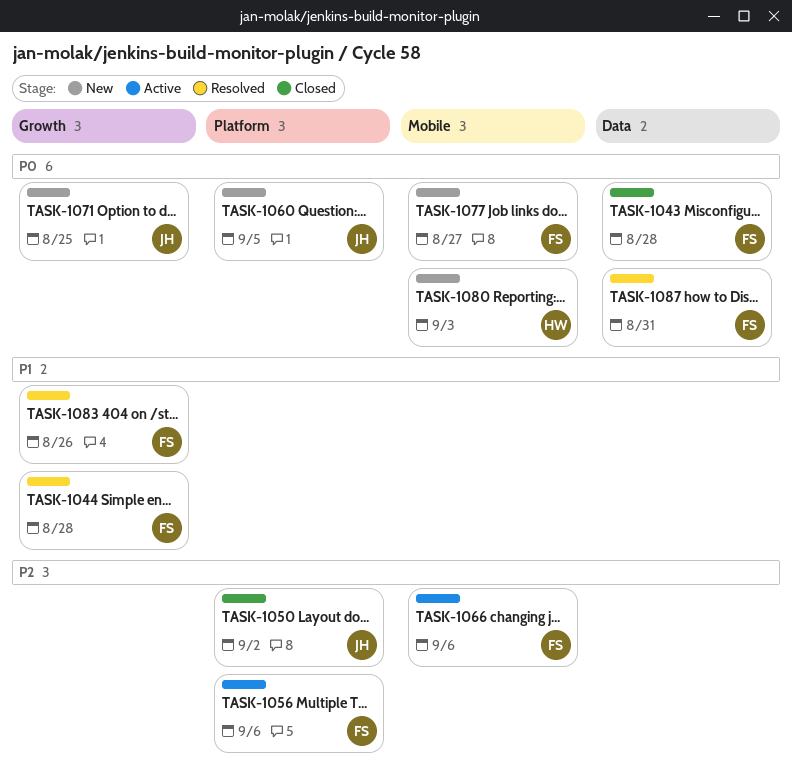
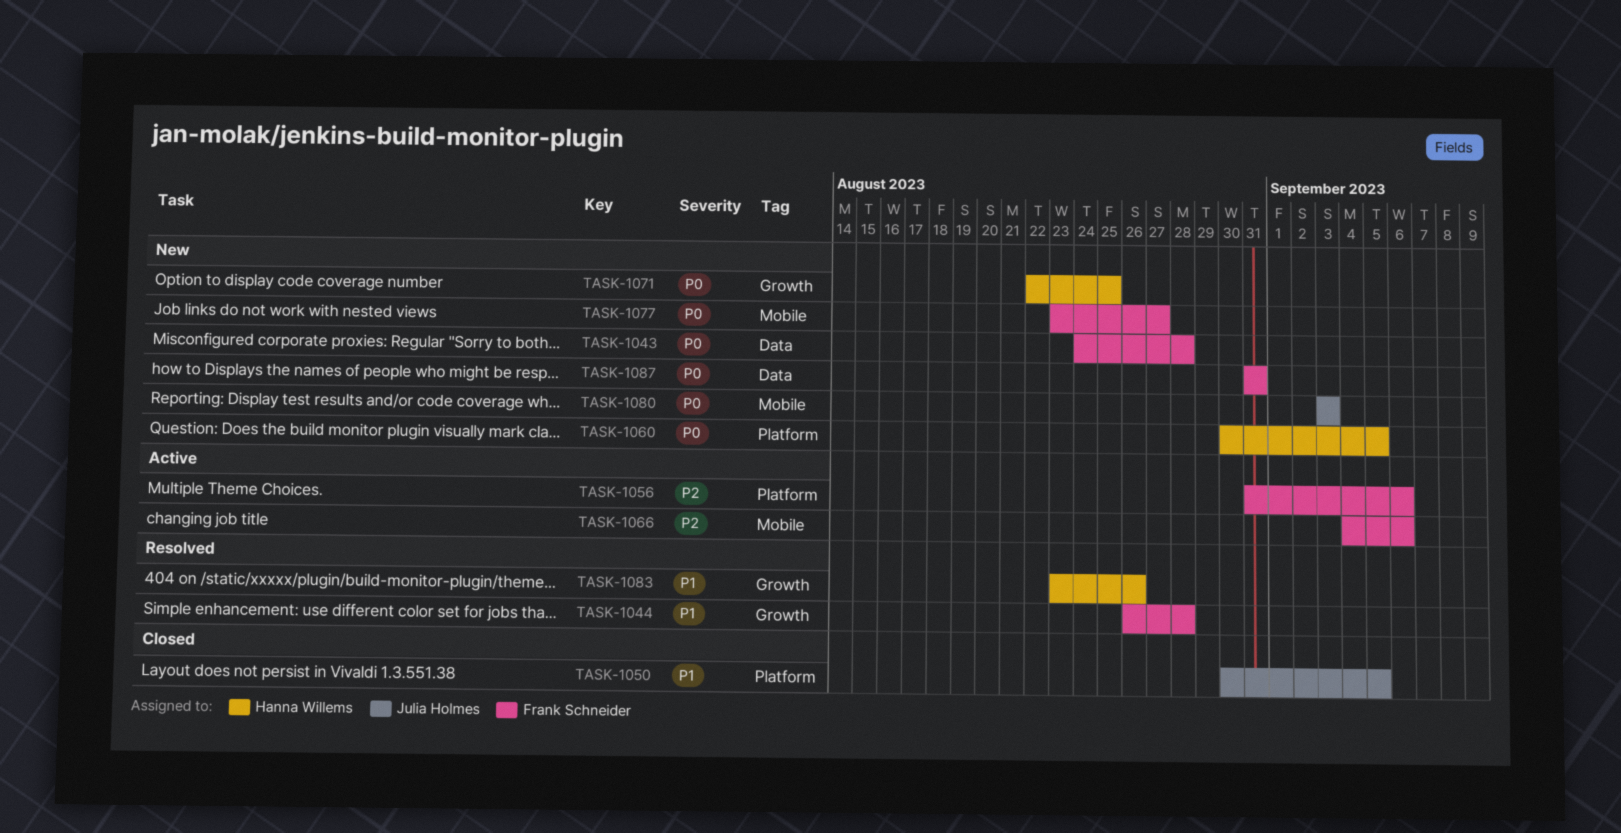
TASK-1043, status: Closed -> New
TASK-1050, priority: P2 -> P1
TASK-1050, due: Sep 2 -> Sep 5
TASK-1060, owner: Julia Holmes -> Hanna Willems
TASK-1071, owner: Julia Holmes -> Hanna Willems
TASK-1080, owner: Hanna Willems -> Julia Holmes
TASK-1083, owner: Frank Schneider -> Hanna Willems
TASK-1087, status: Resolved -> New

